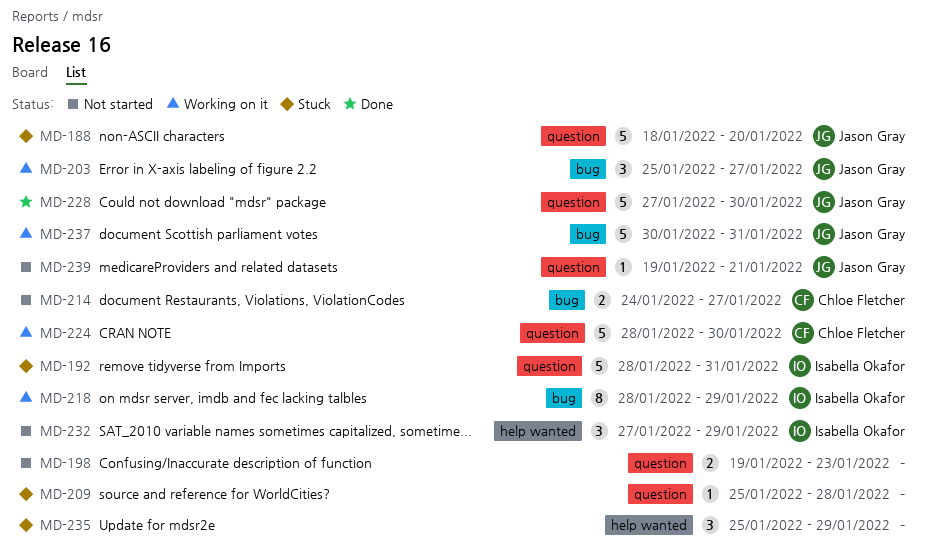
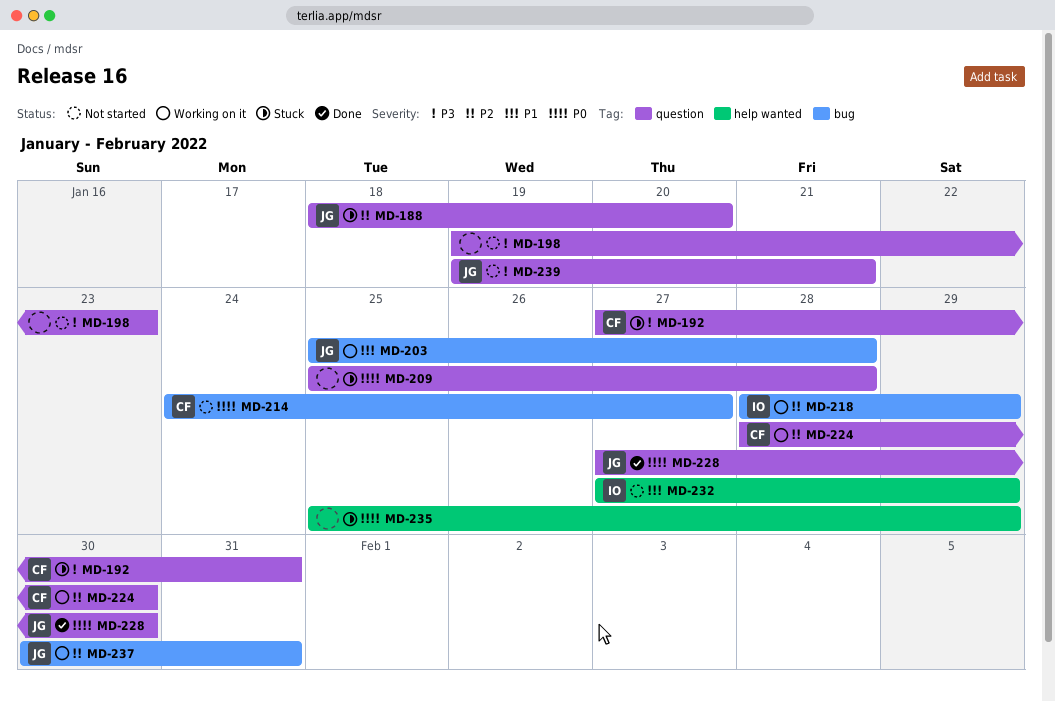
MD-192, owner: Isabella Okafor -> Chloe Fletcher
MD-192, start: Jan 28 -> Jan 27
MD-203, due: Jan 27 -> Jan 28

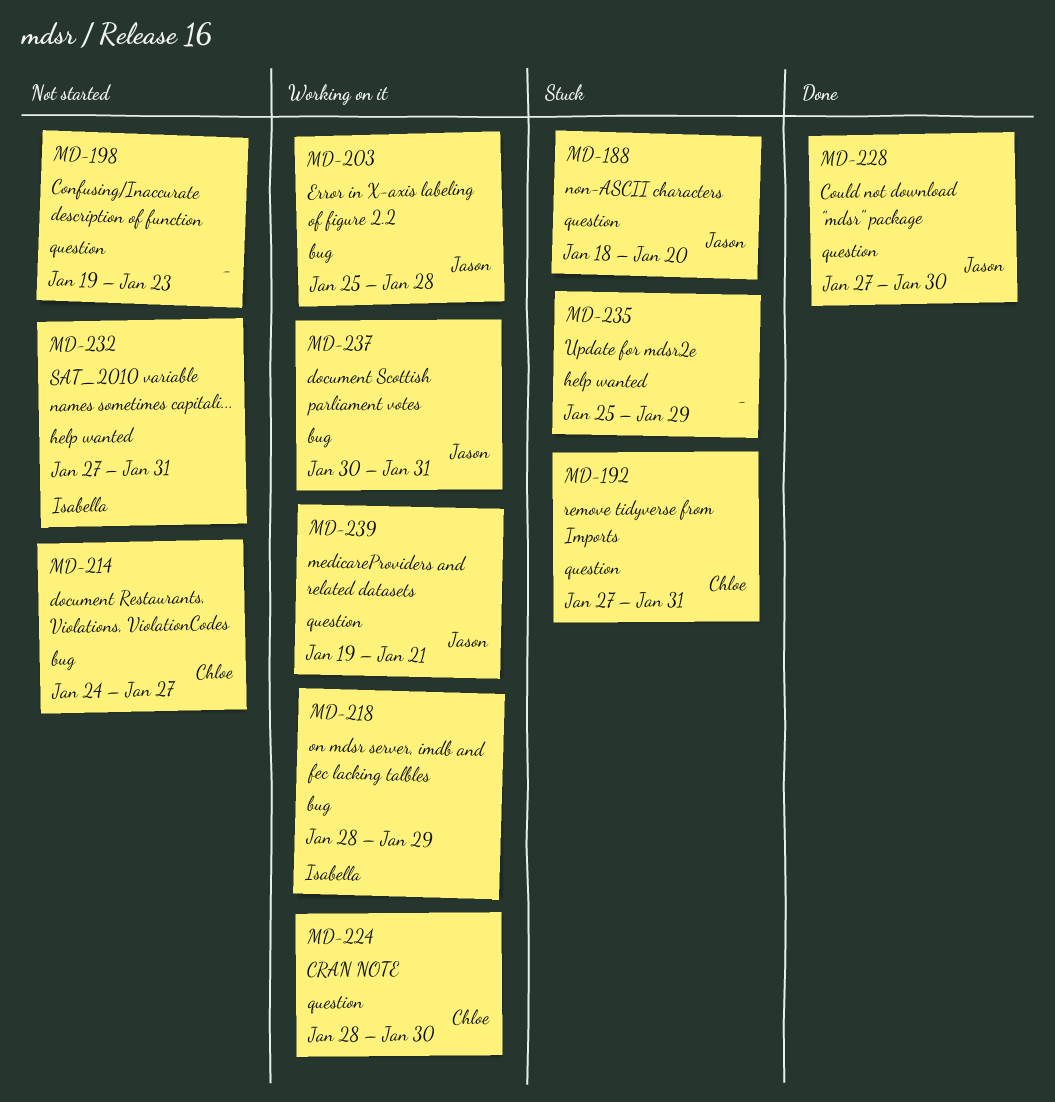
MD-209: present -> none
MD-232, due: Jan 29 -> Jan 31
MD-239, status: Not started -> Working on it

